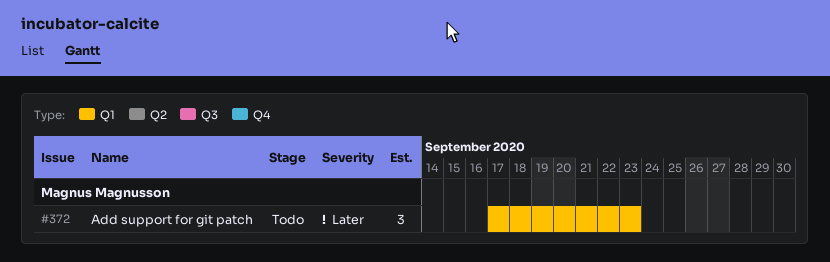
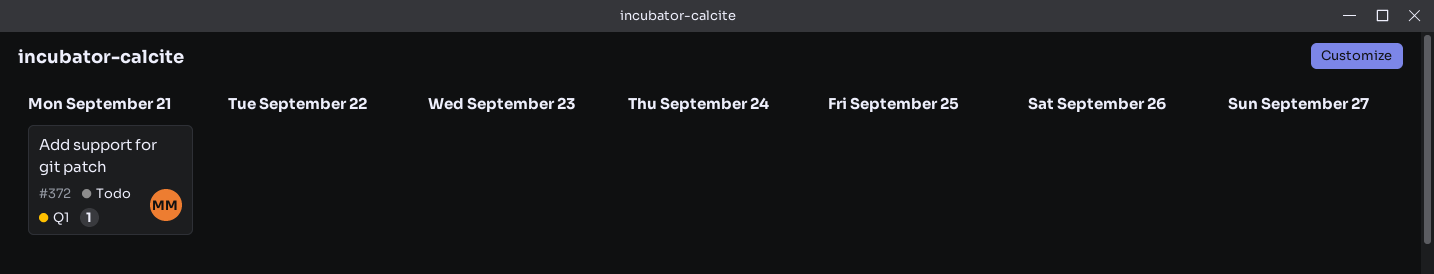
#372, estimate: 3 -> 1
#372, due: Sep 23 -> Sep 21

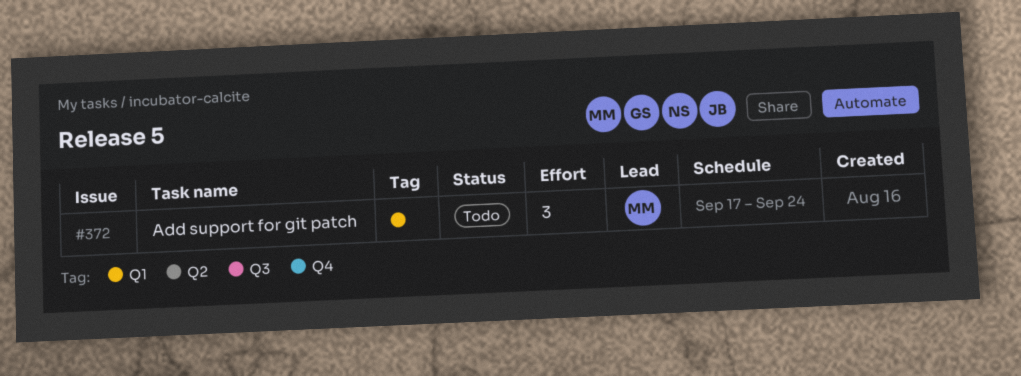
#372, estimate: 1 -> 3
#372, due: Sep 21 -> Sep 24

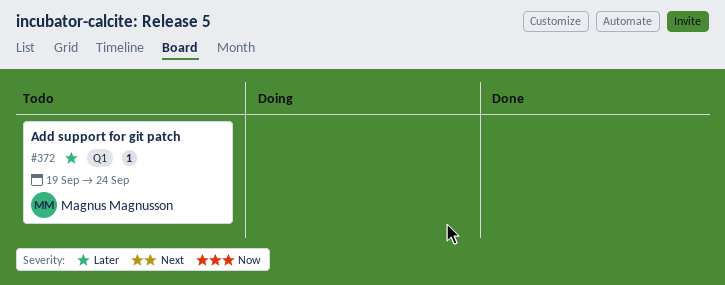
#372, estimate: 3 -> 1
#372, start: Sep 17 -> Sep 19

